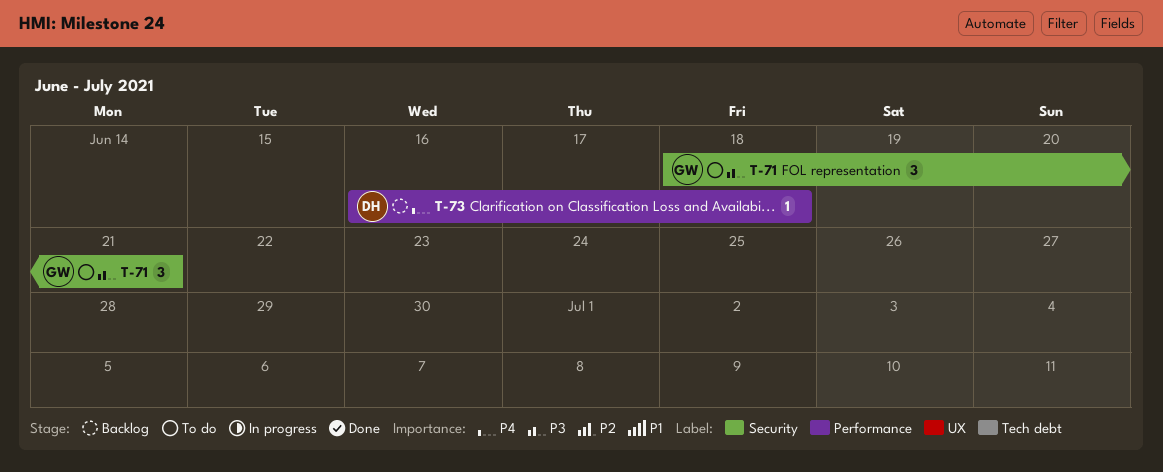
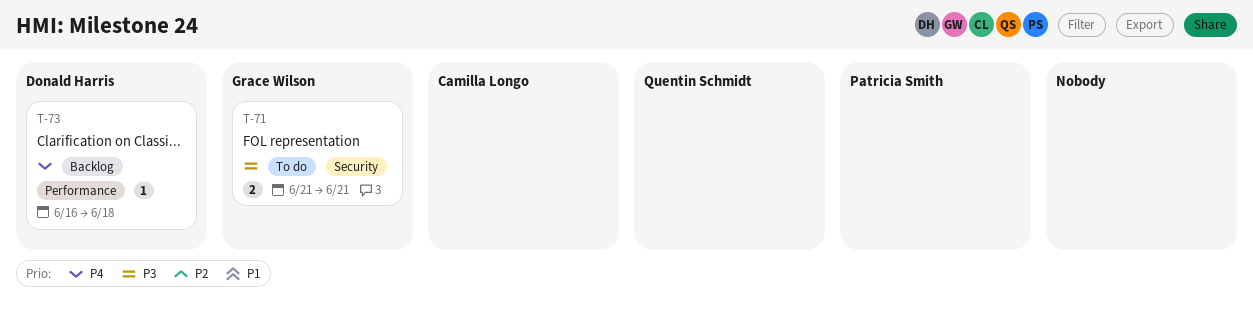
T-71, estimate: 3 -> 2
T-71, start: Jun 18 -> Jun 21

